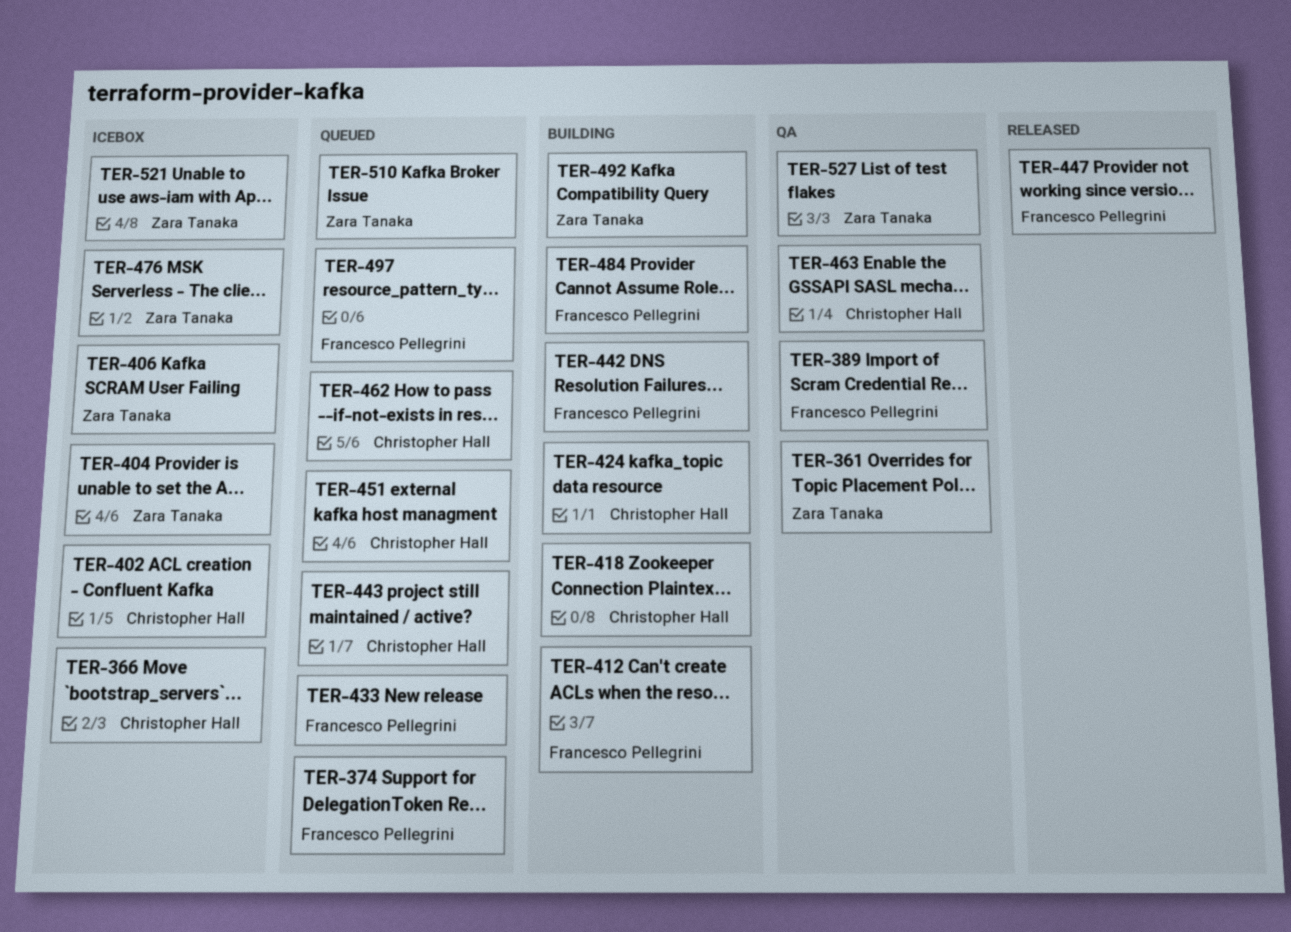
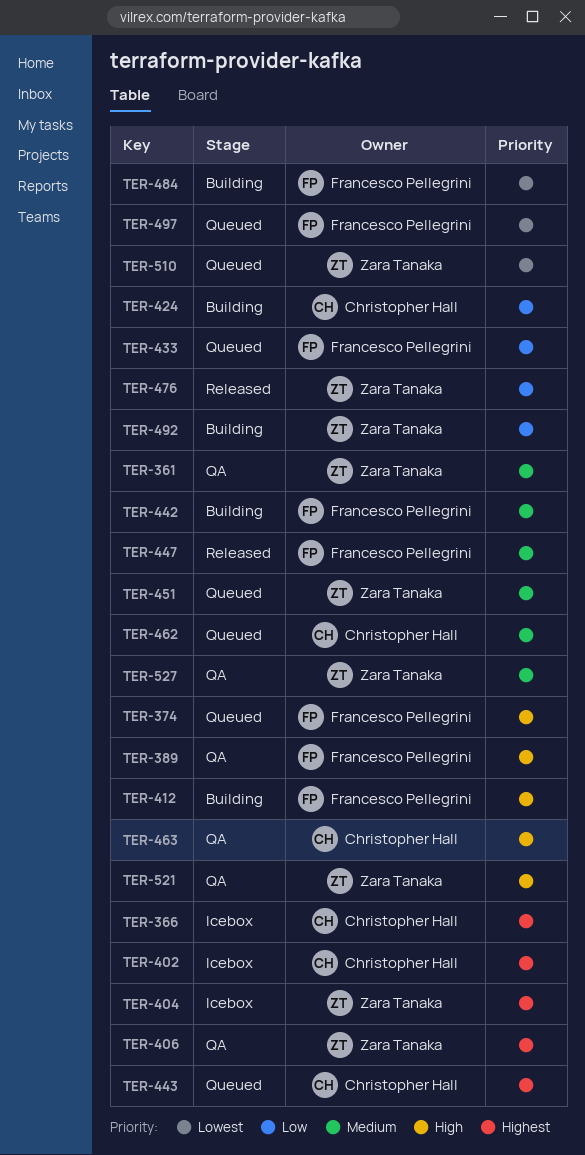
TER-406, status: Icebox -> QA
TER-418: present -> none
TER-451, owner: Christopher Hall -> Zara Tanaka
TER-476, status: Icebox -> Released
TER-521, status: Icebox -> QA

